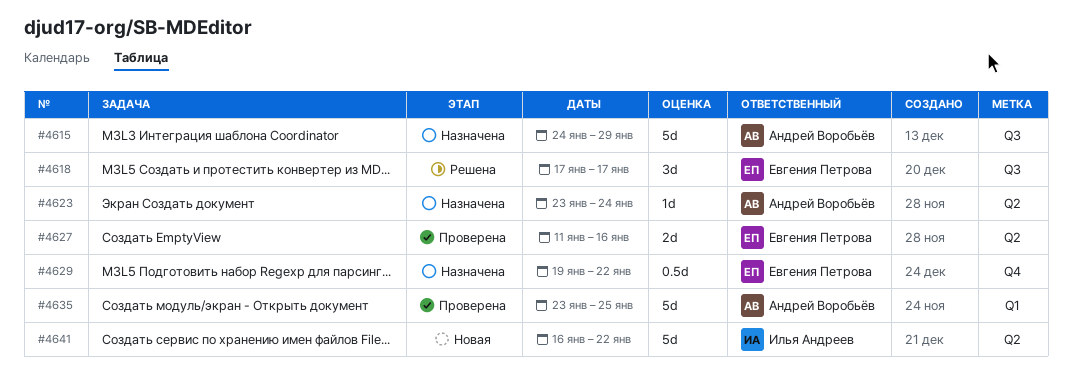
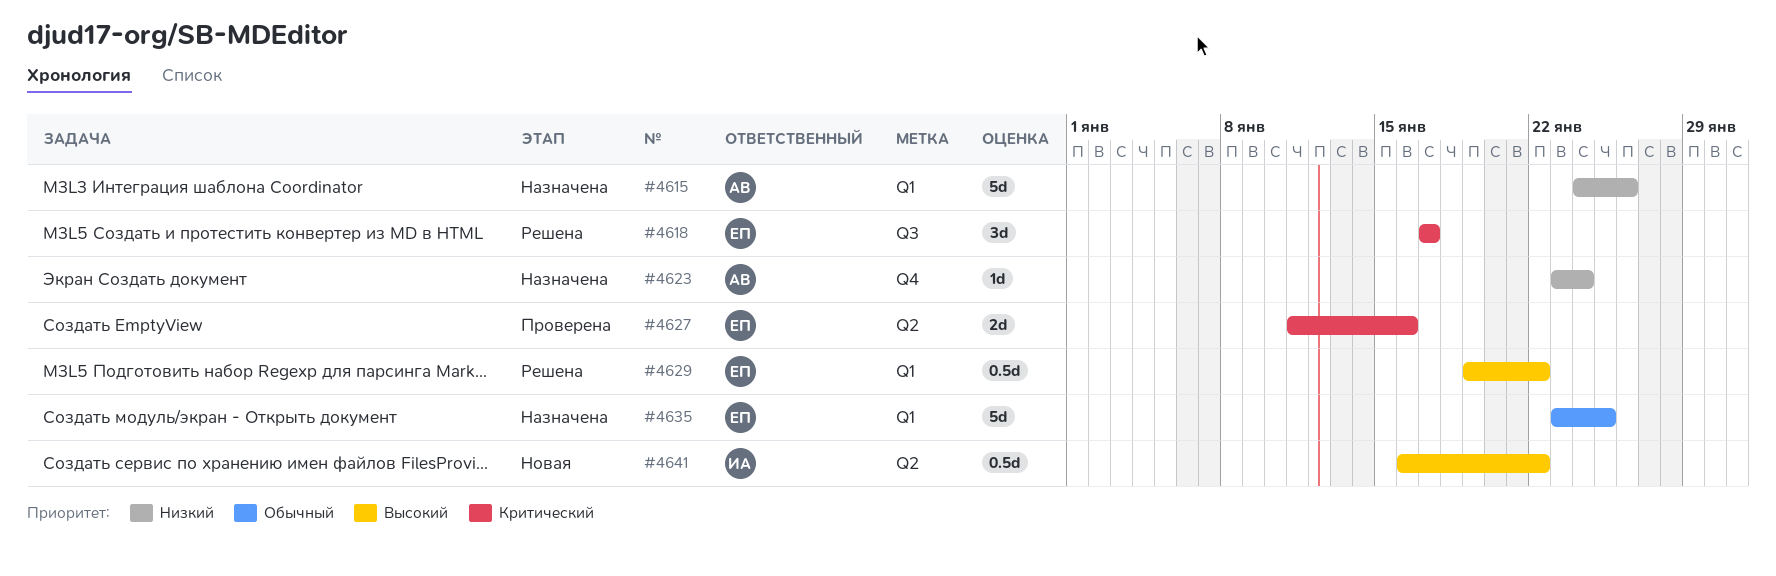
#4615, label: Q3 -> Q1
#4615, due: Jan 29 -> Jan 26
#4623, label: Q2 -> Q4
#4629, status: Назначена -> Решена
#4629, label: Q4 -> Q1
#4635, status: Проверена -> Назначена
#4635, owner: Андрей Воробьёв -> Евгения Петрова
#4641, estimate: 5d -> 0.5d

